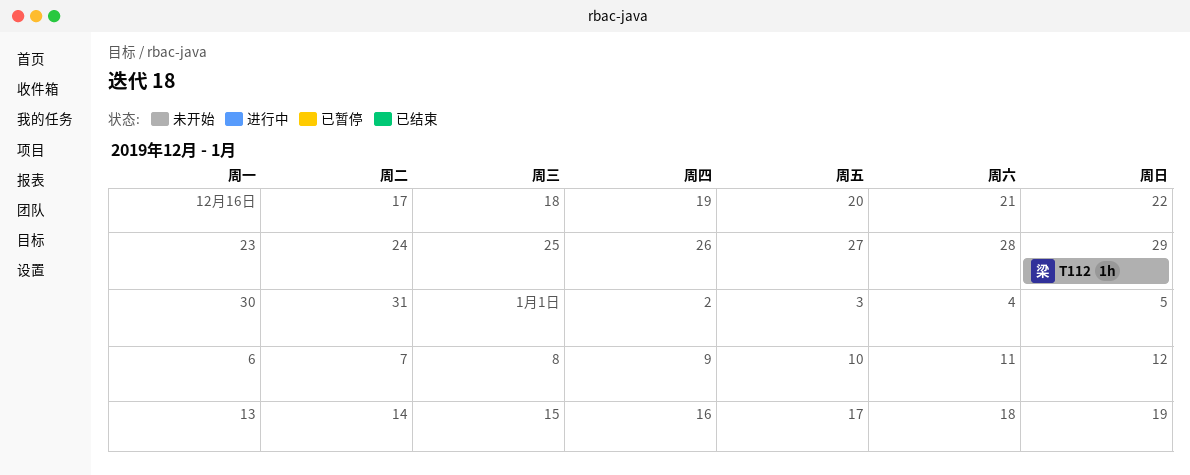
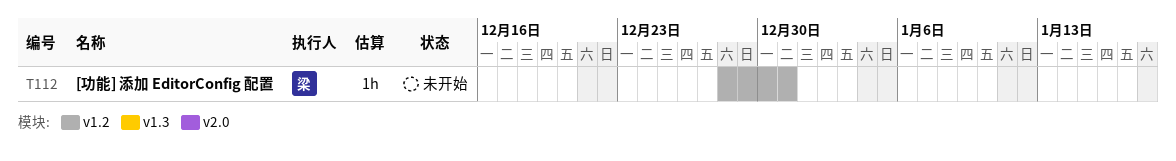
T112, start: Dec 29 -> Dec 28
T112, due: Dec 29 -> Dec 31

